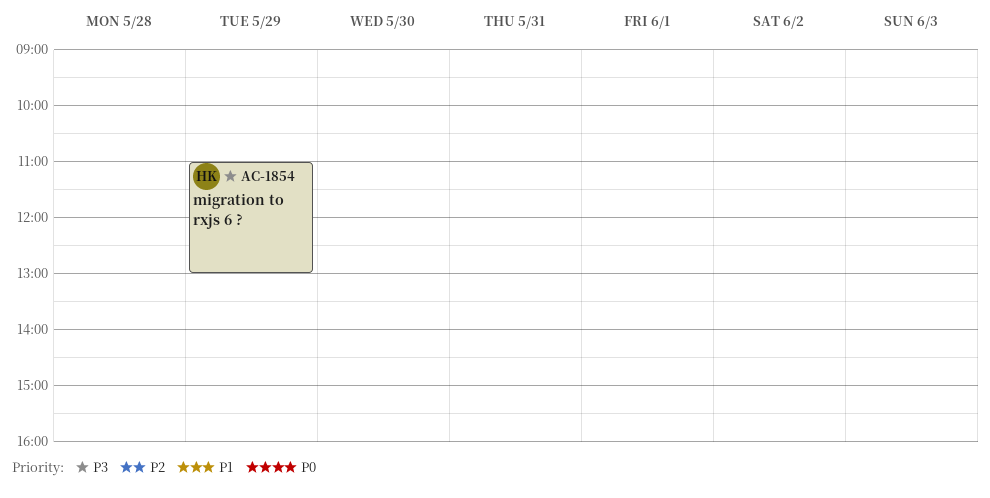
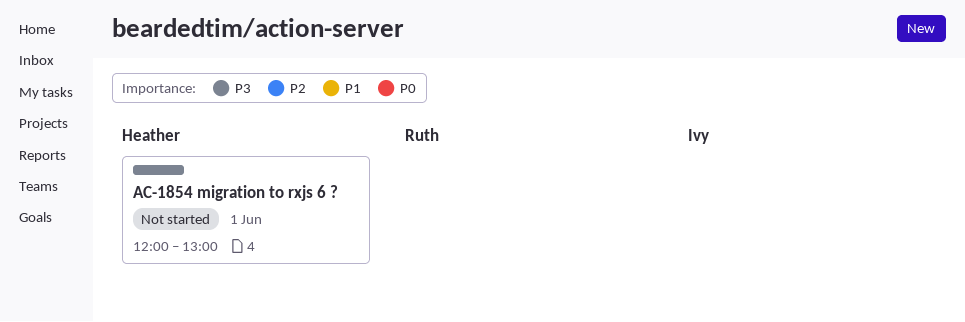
AC-1854, day: May 29 -> Jun 1
AC-1854, begins: 11:00 -> 12:00

